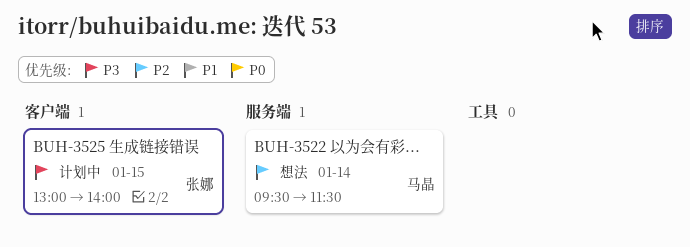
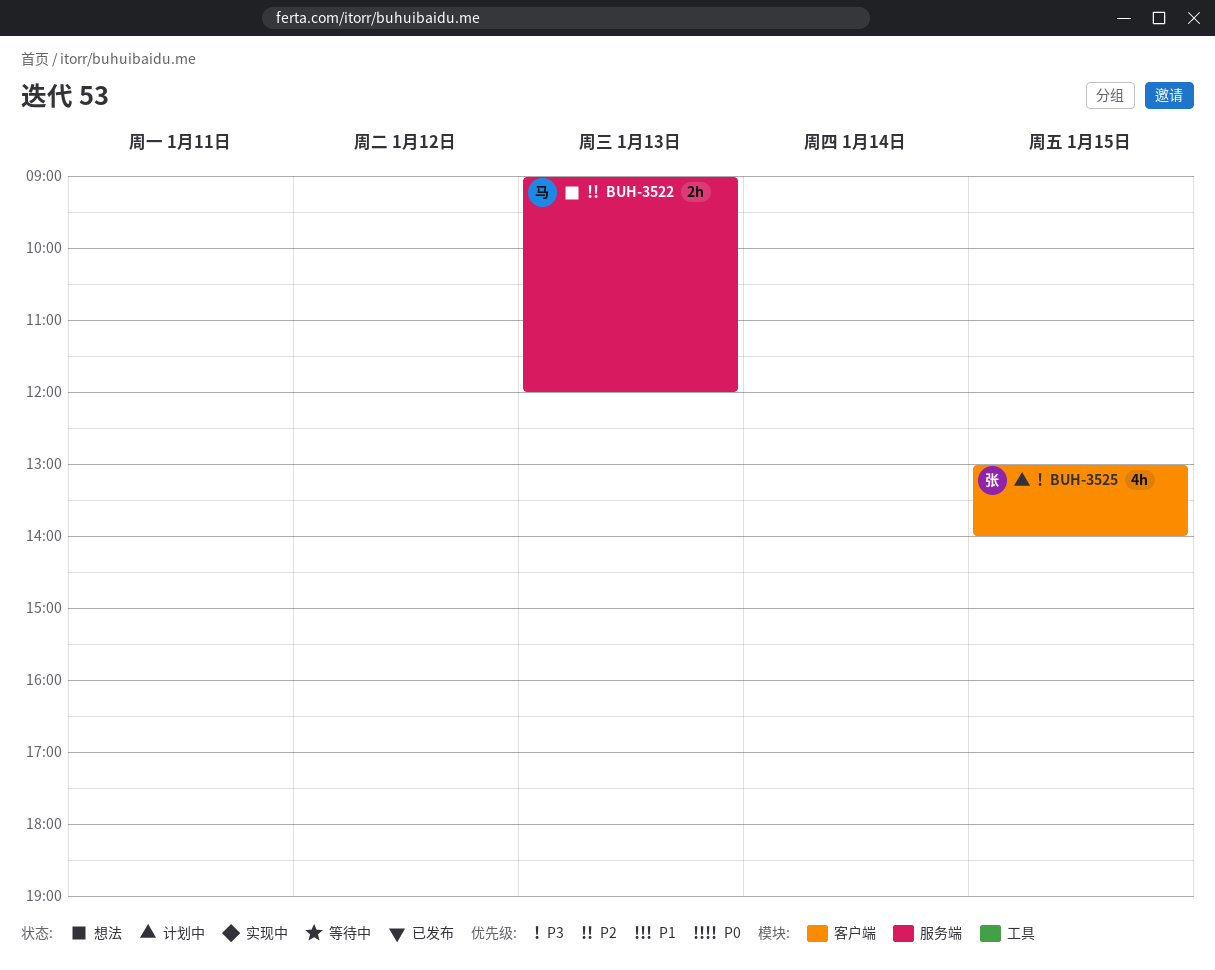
BUH-3522, day: Jan 14 -> Jan 13
BUH-3522, begins: 09:30 -> 09:00
BUH-3522, ends: 11:30 -> 12:00

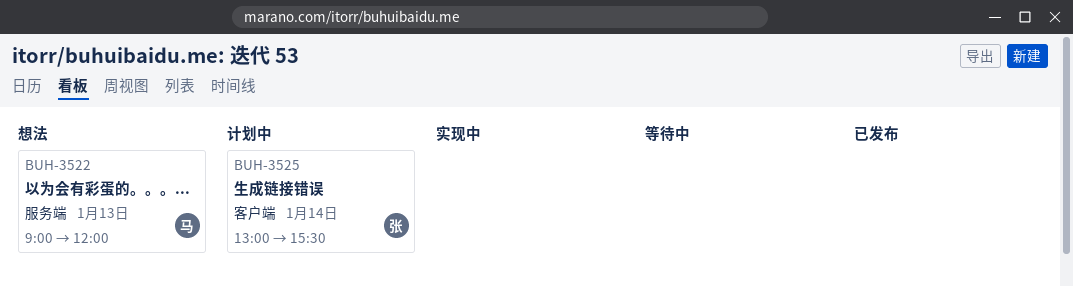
BUH-3525, day: Jan 15 -> Jan 14
BUH-3525, ends: 14:00 -> 15:30

